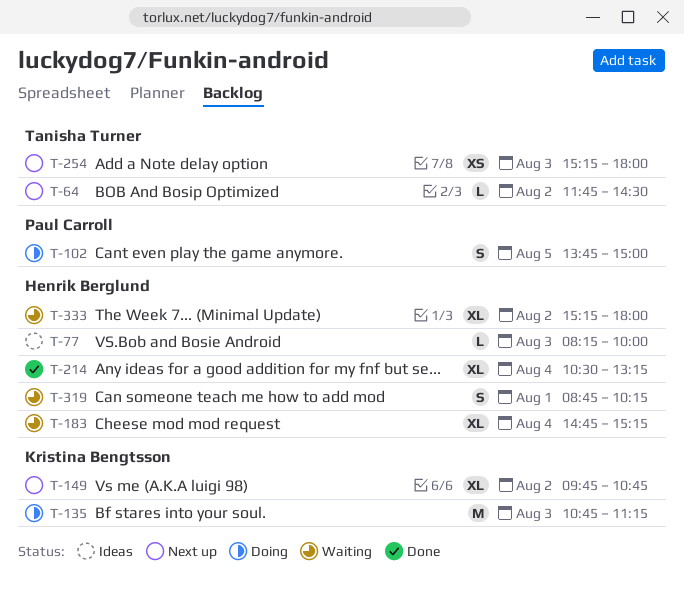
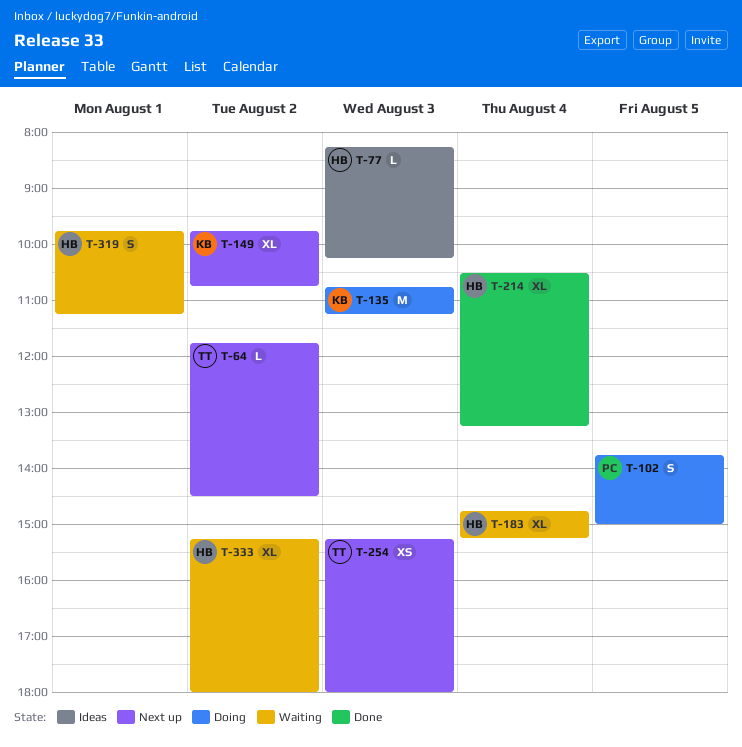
T-77, ends: 10:00 -> 10:15
T-319, begins: 08:45 -> 09:45
T-319, ends: 10:15 -> 11:15

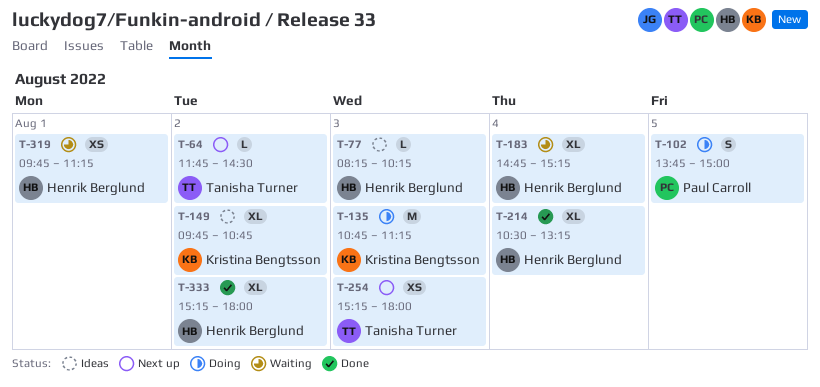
T-149, status: Next up -> Ideas
T-319, estimate: S -> XS
T-333, status: Waiting -> Done

